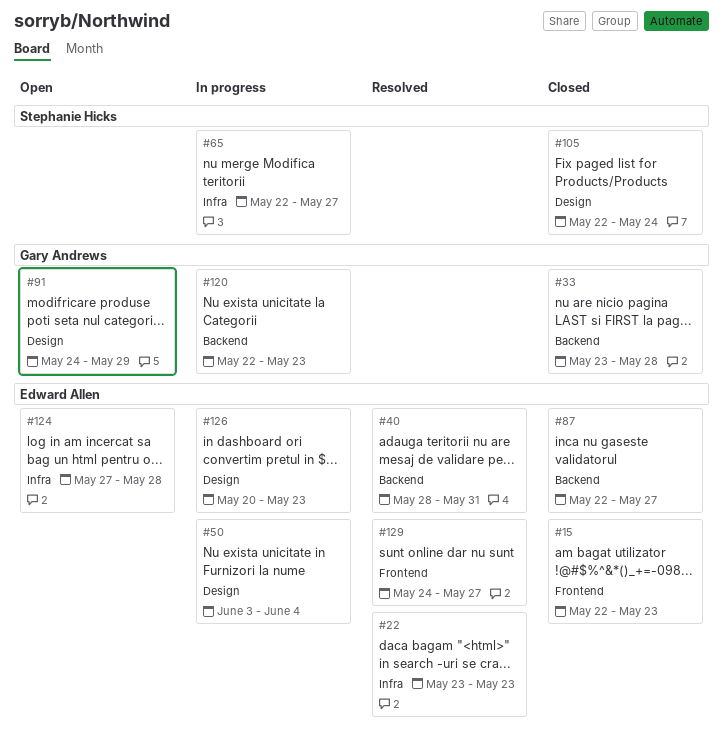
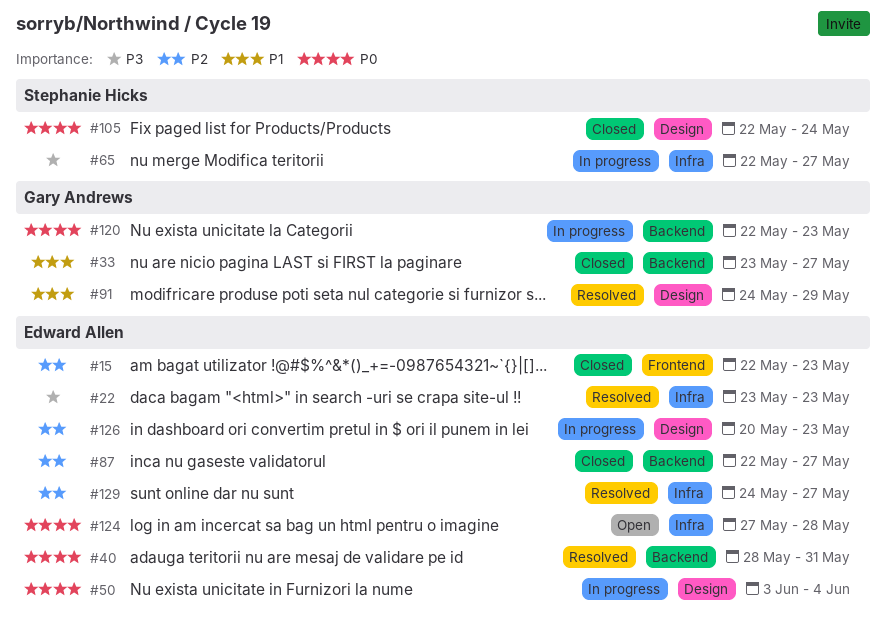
#33, due: May 28 -> May 27
#91, status: Open -> Resolved
#129, label: Frontend -> Infra

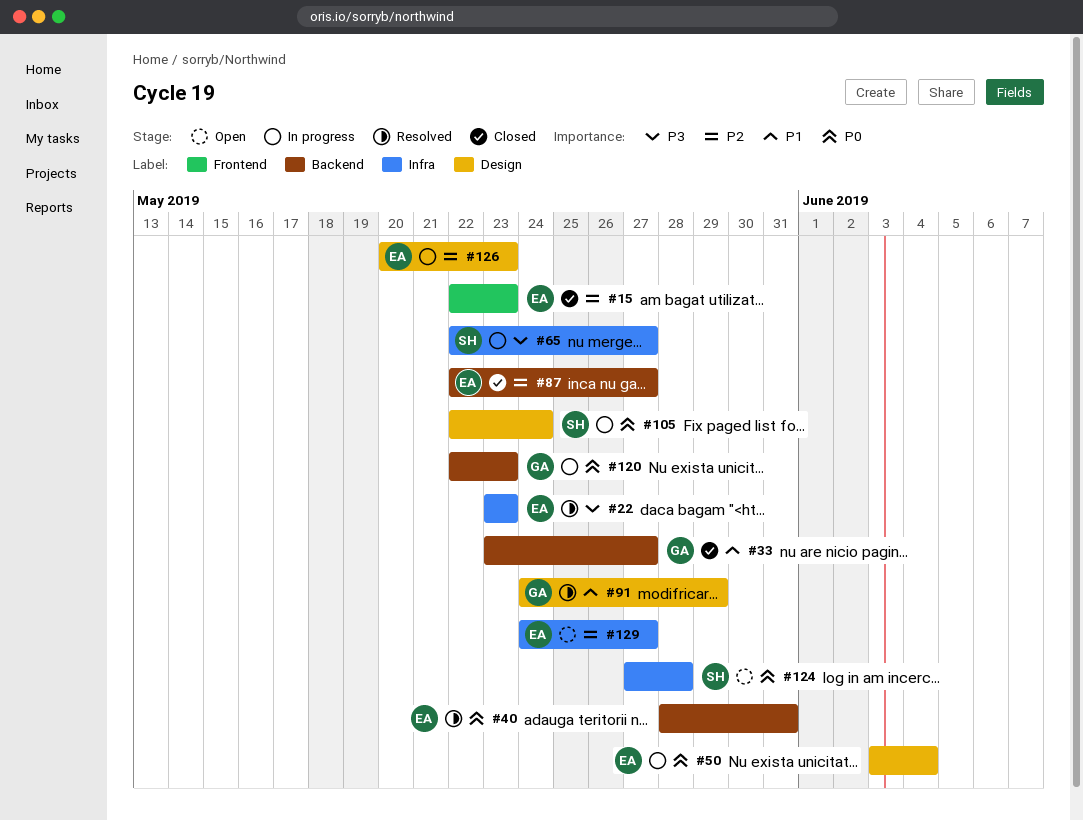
#105, status: Closed -> In progress
#124, owner: Edward Allen -> Stephanie Hicks
#129, status: Resolved -> Open

